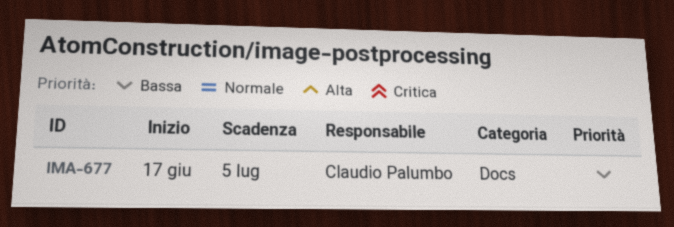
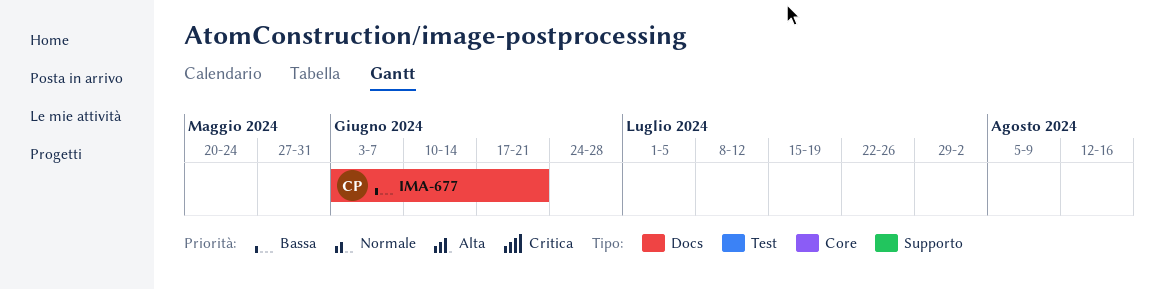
IMA-677, start: Jun 17 -> Jun 3
IMA-677, due: Jul 5 -> Jun 21

